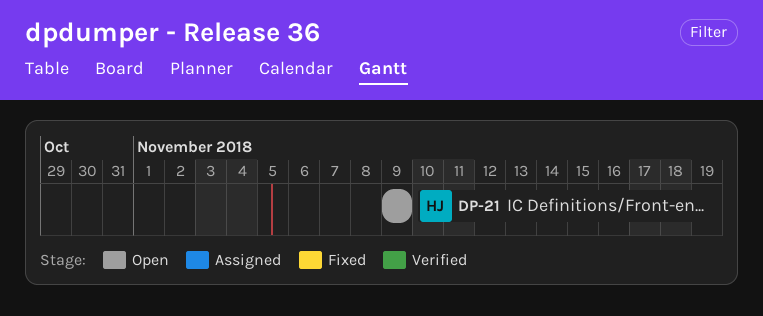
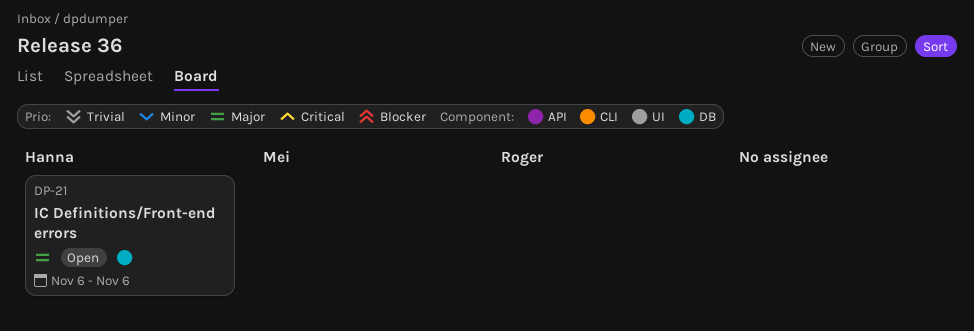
DP-21, start: Nov 9 -> Nov 6
DP-21, due: Nov 9 -> Nov 6

